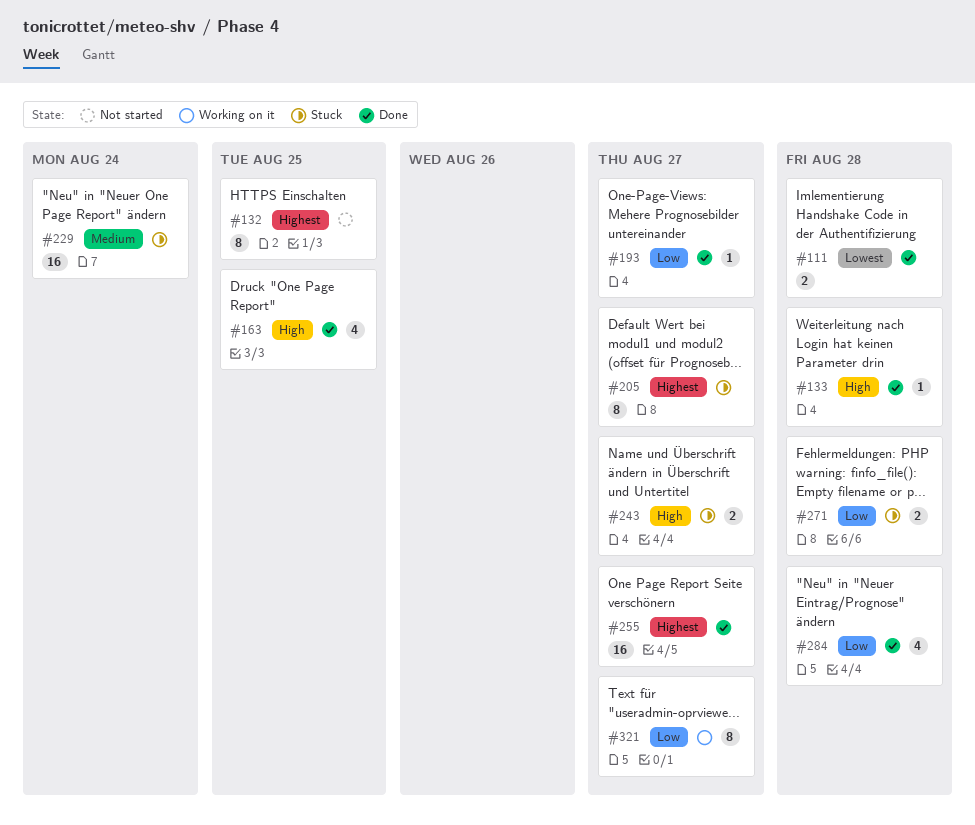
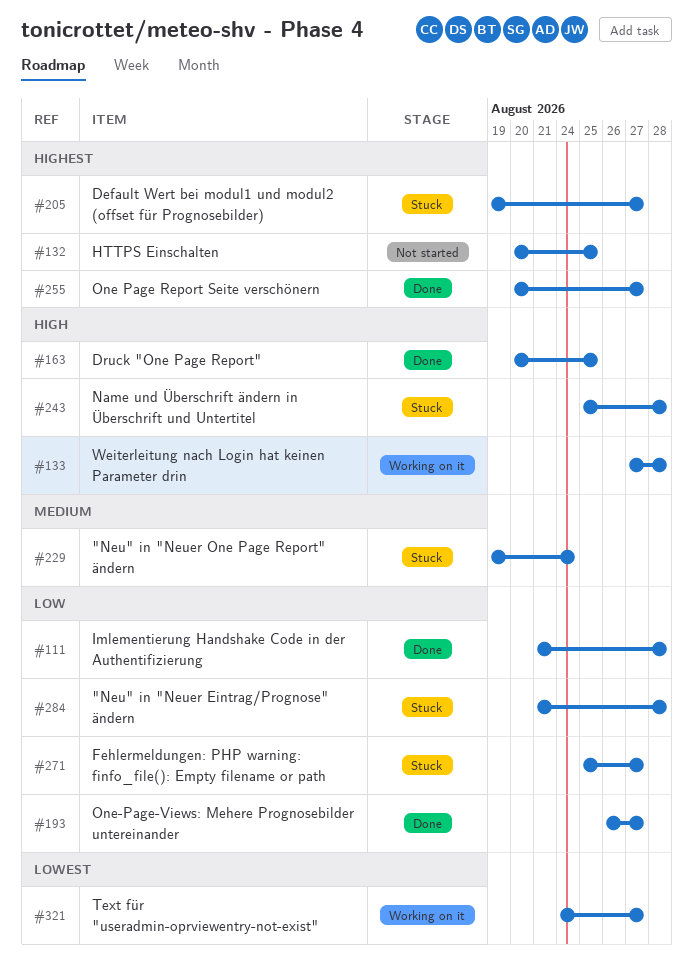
#111, priority: Lowest -> Low
#133, status: Done -> Working on it
#243, due: Aug 27 -> Aug 28
#271, due: Aug 28 -> Aug 27
#284, status: Done -> Stuck
#321, priority: Low -> Lowest

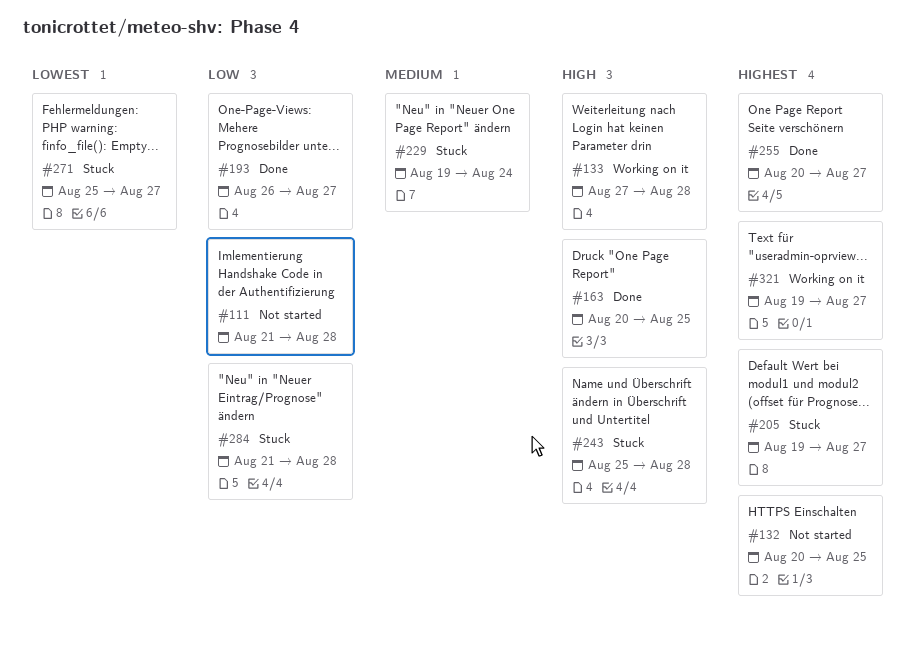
#111, status: Done -> Not started
#271, priority: Low -> Lowest
#321, priority: Lowest -> Highest
#321, start: Aug 24 -> Aug 19

